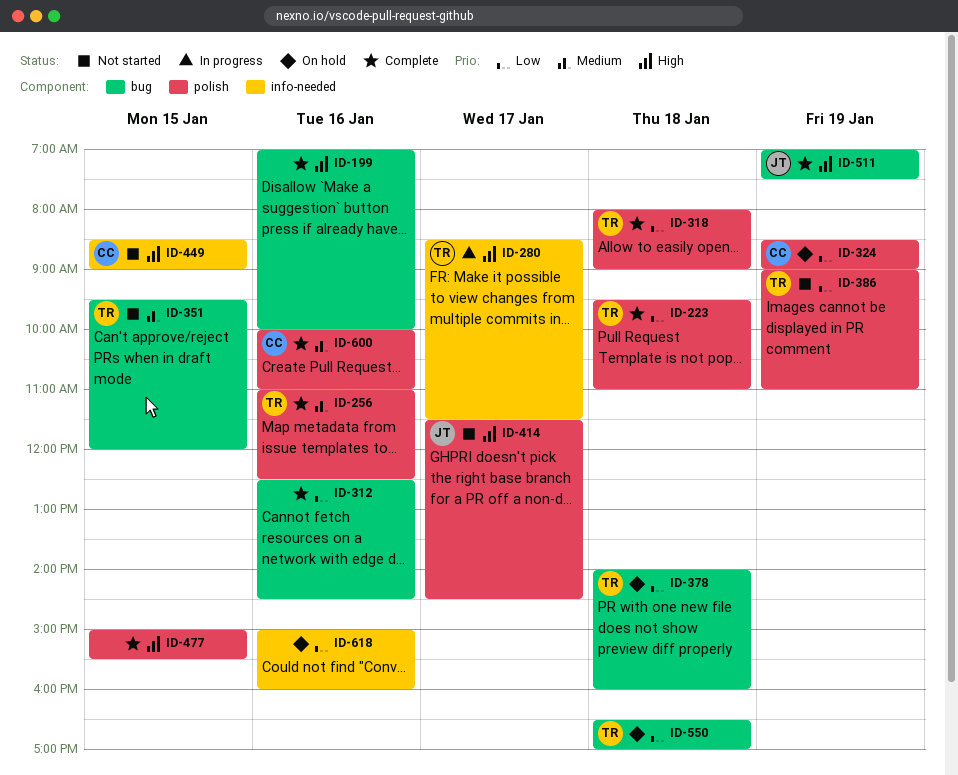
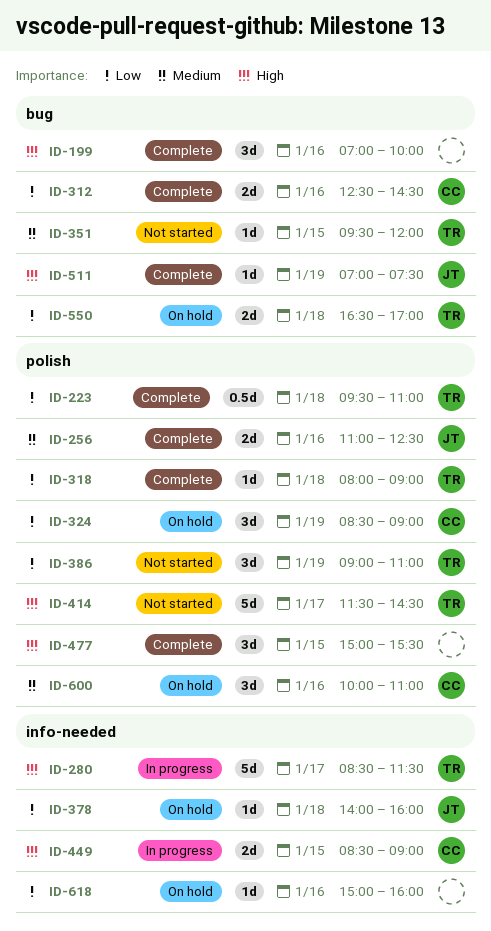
ID-256, owner: TR -> JT
ID-312, owner: none -> CC
ID-378, owner: TR -> JT
ID-378, label: bug -> info-needed
ID-414, owner: JT -> TR
ID-449, status: Not started -> In progress
ID-600, status: Complete -> On hold

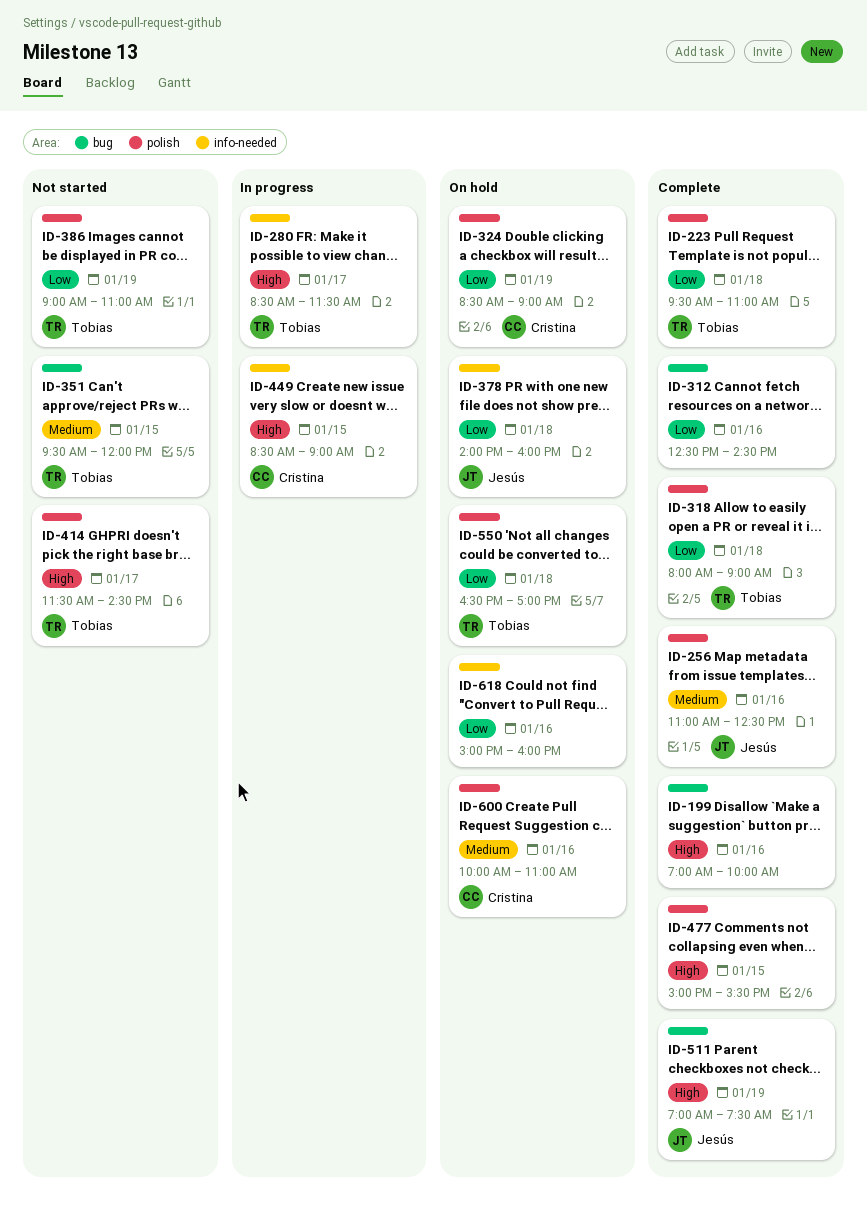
ID-312, owner: Cristina -> none
ID-550, label: bug -> polish

